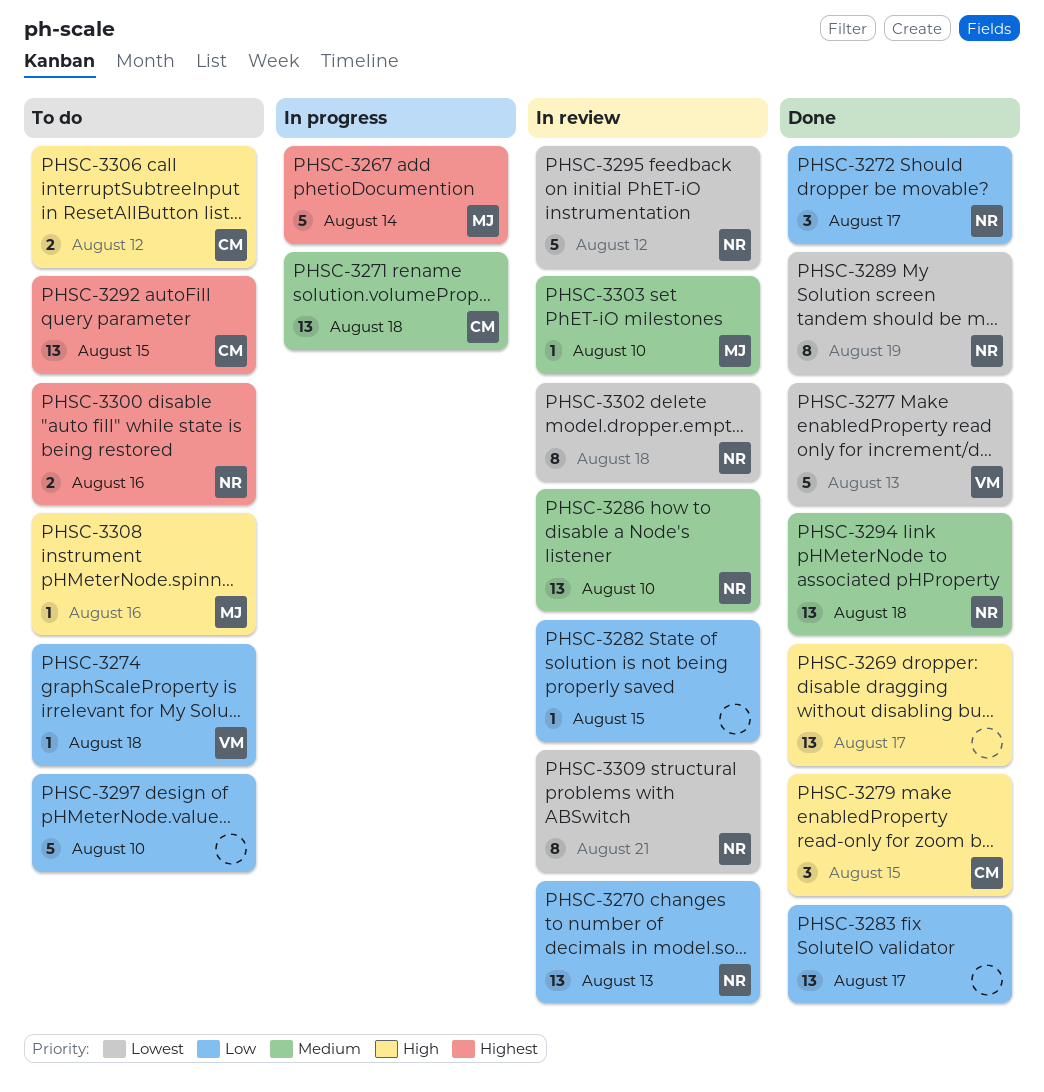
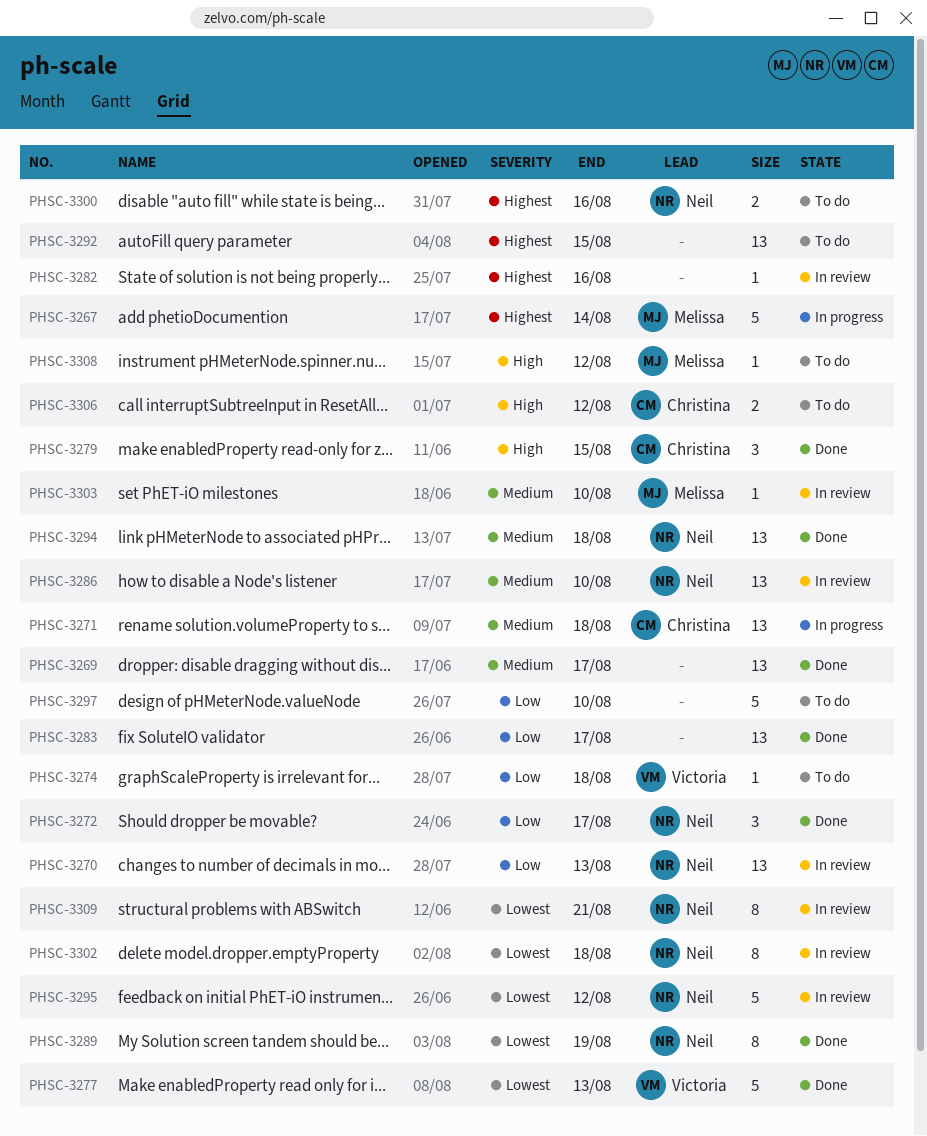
PHSC-3269, priority: High -> Medium
PHSC-3282, priority: Low -> Highest
PHSC-3282, due: Aug 15 -> Aug 16
PHSC-3292, owner: Christina -> none
PHSC-3308, due: Aug 16 -> Aug 12

